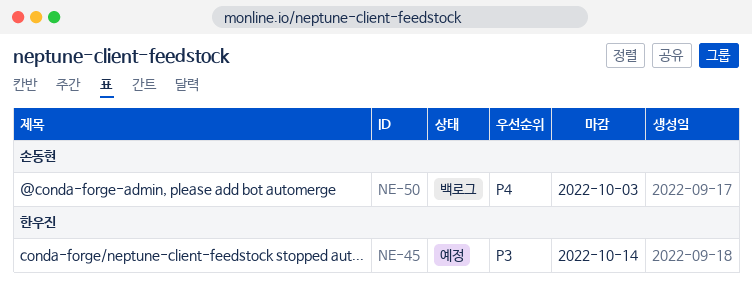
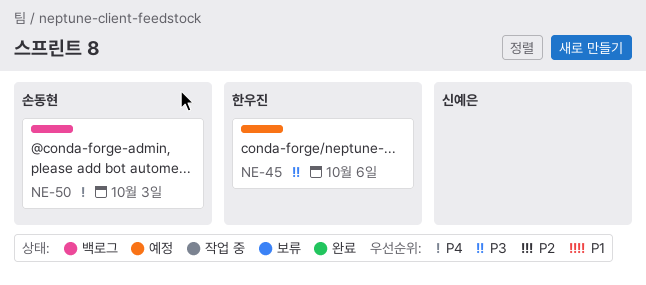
NE-45, due: Oct 14 -> Oct 6

